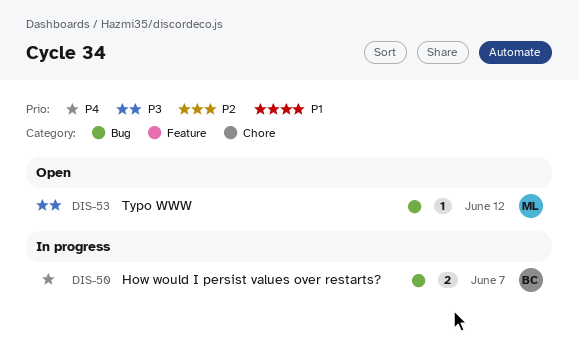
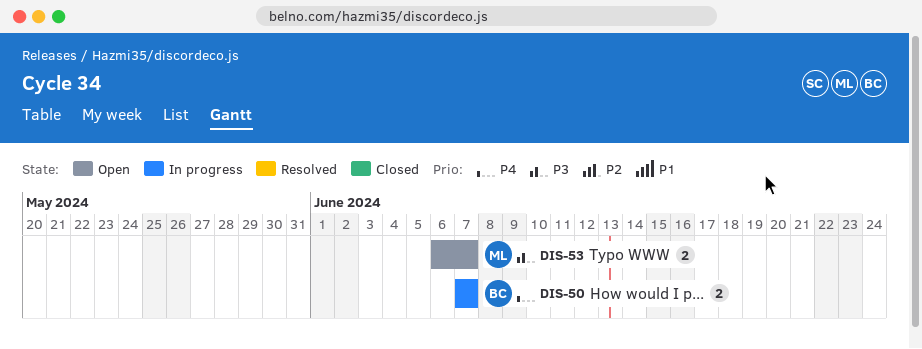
DIS-53, estimate: 1 -> 2
DIS-53, due: Jun 12 -> Jun 7

